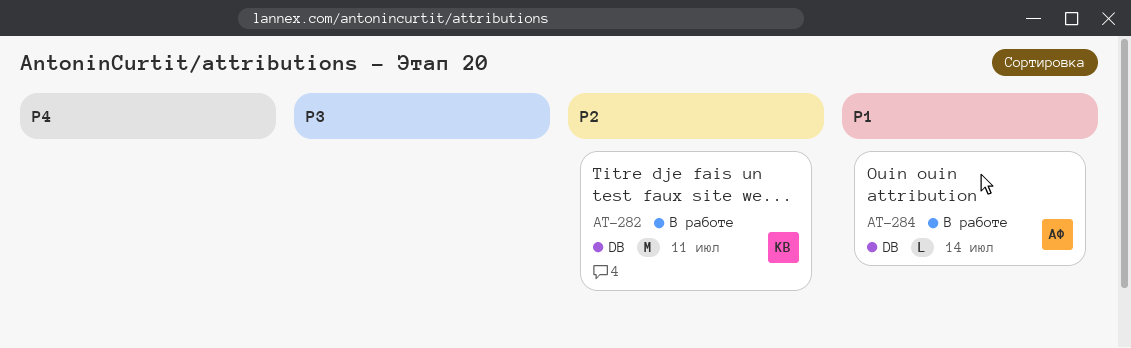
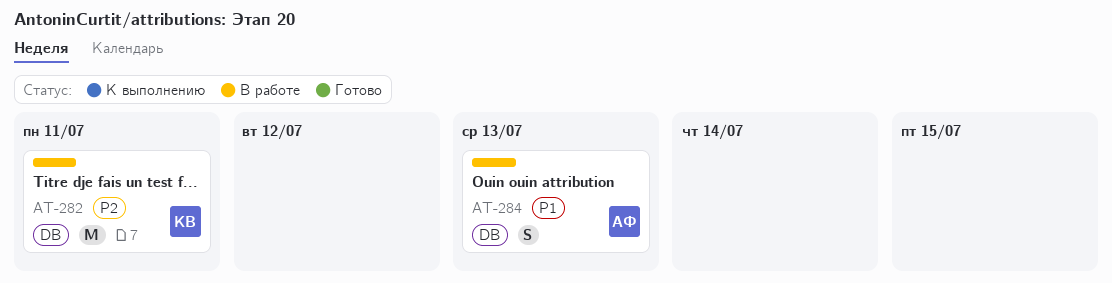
AT-284, estimate: L -> S
AT-284, due: Jul 14 -> Jul 13

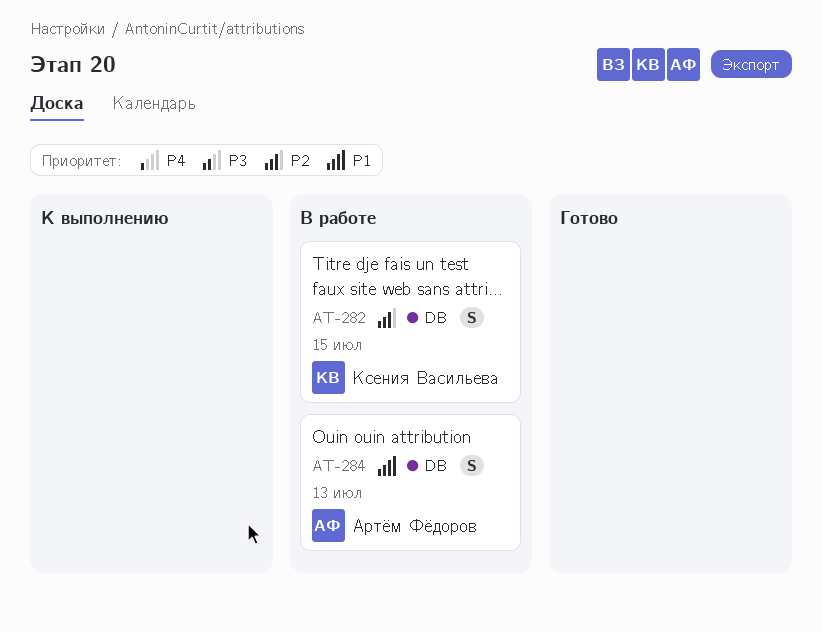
AT-282, estimate: M -> S
AT-282, due: Jul 11 -> Jul 15

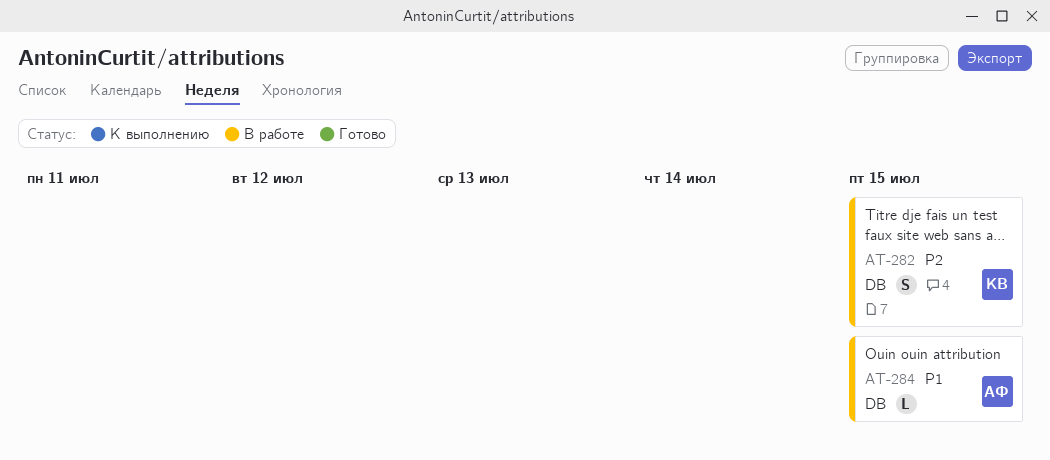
AT-284, estimate: S -> L
AT-284, due: Jul 13 -> Jul 15

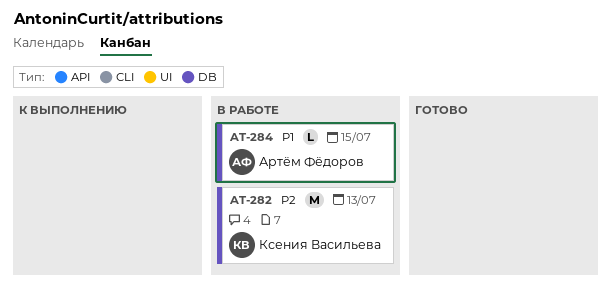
AT-282, estimate: S -> M
AT-282, due: Jul 15 -> Jul 13

